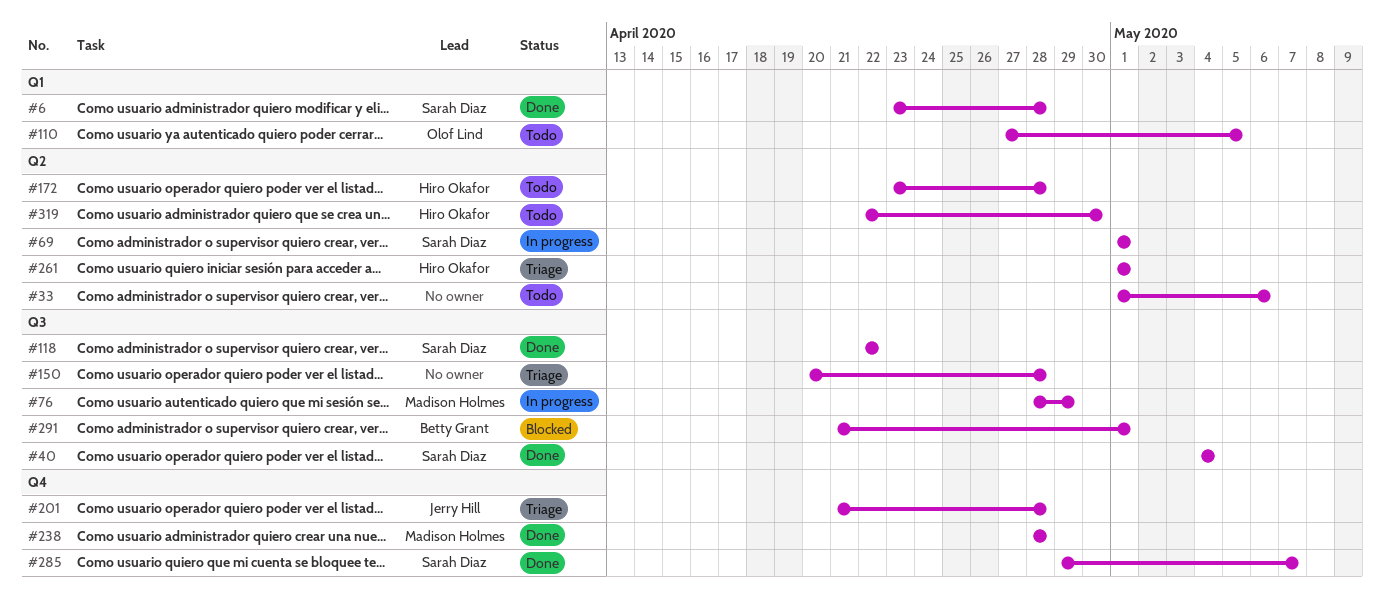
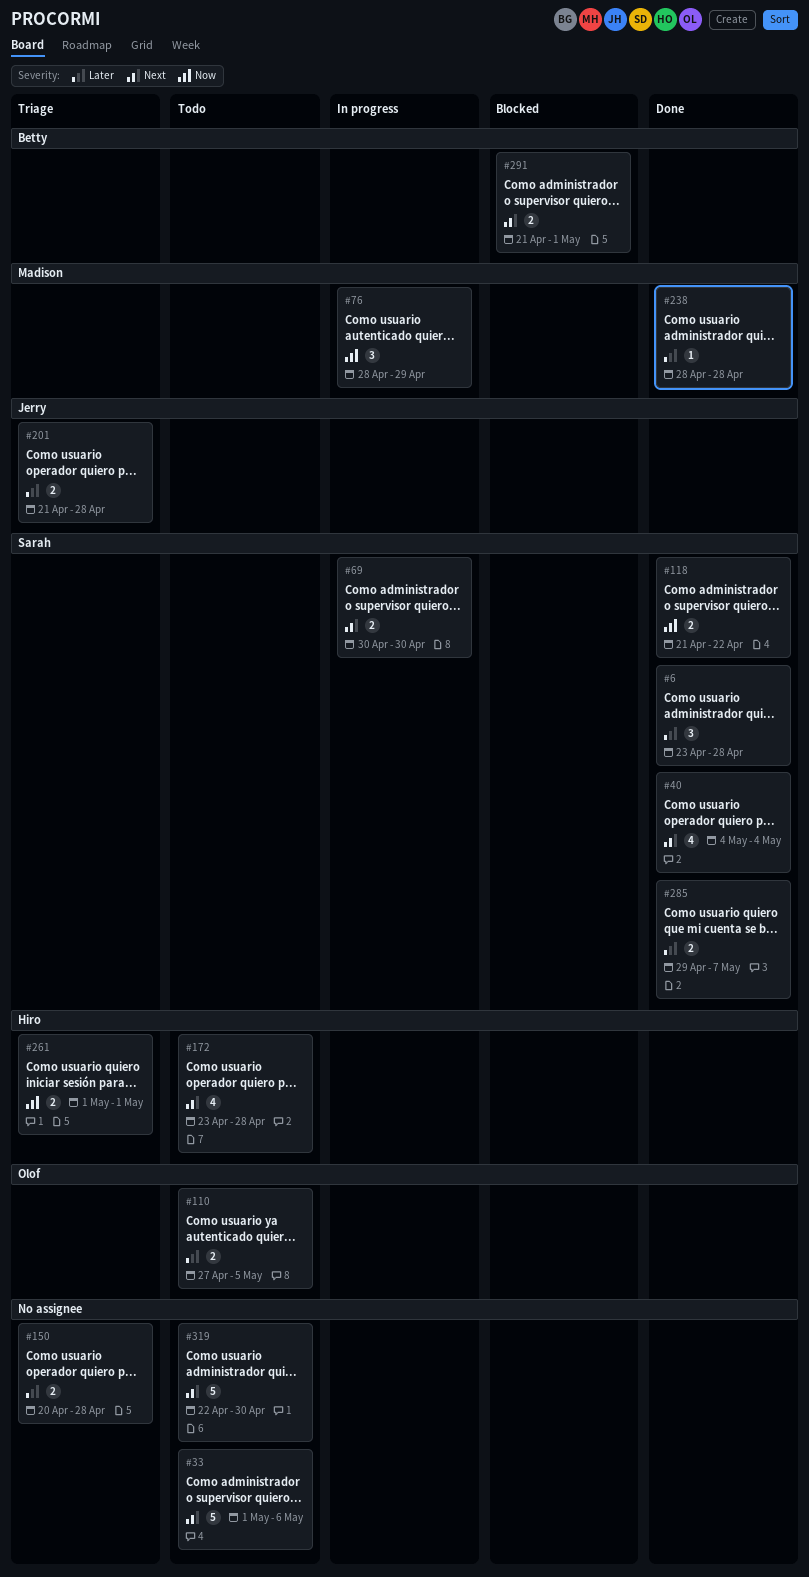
#69, start: May 1 -> Apr 30
#69, due: May 1 -> Apr 30
#118, start: Apr 22 -> Apr 21
#319, owner: Hiro Okafor -> none

